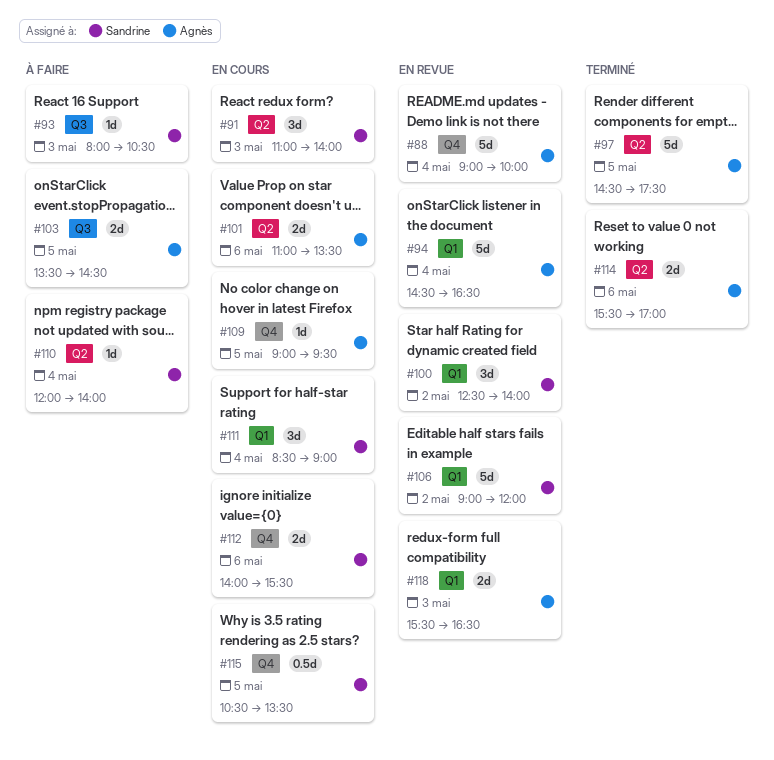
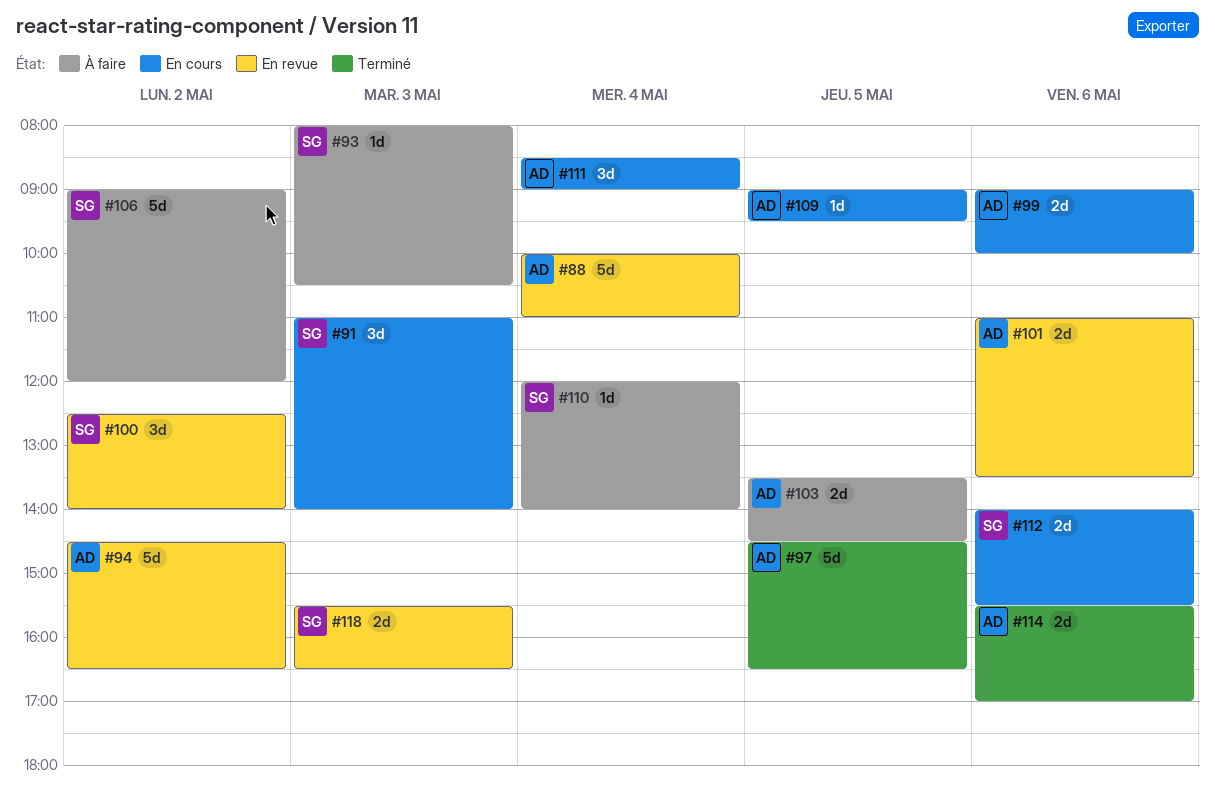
#88, begins: 09:00 -> 10:00
#88, ends: 10:00 -> 11:00
#94, day: May 4 -> May 2
#97, ends: 17:30 -> 16:30
#99: none -> present
#101, status: En cours -> En revue
#106, status: En revue -> À faire
#111, owner: Sandrine -> Agnès
#115: present -> none
#118, owner: Agnès -> Sandrine

